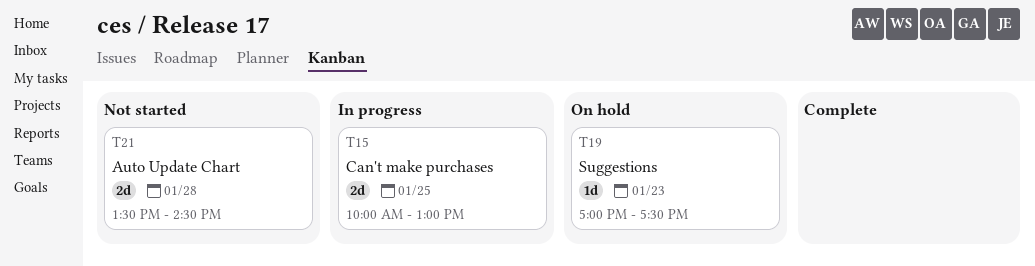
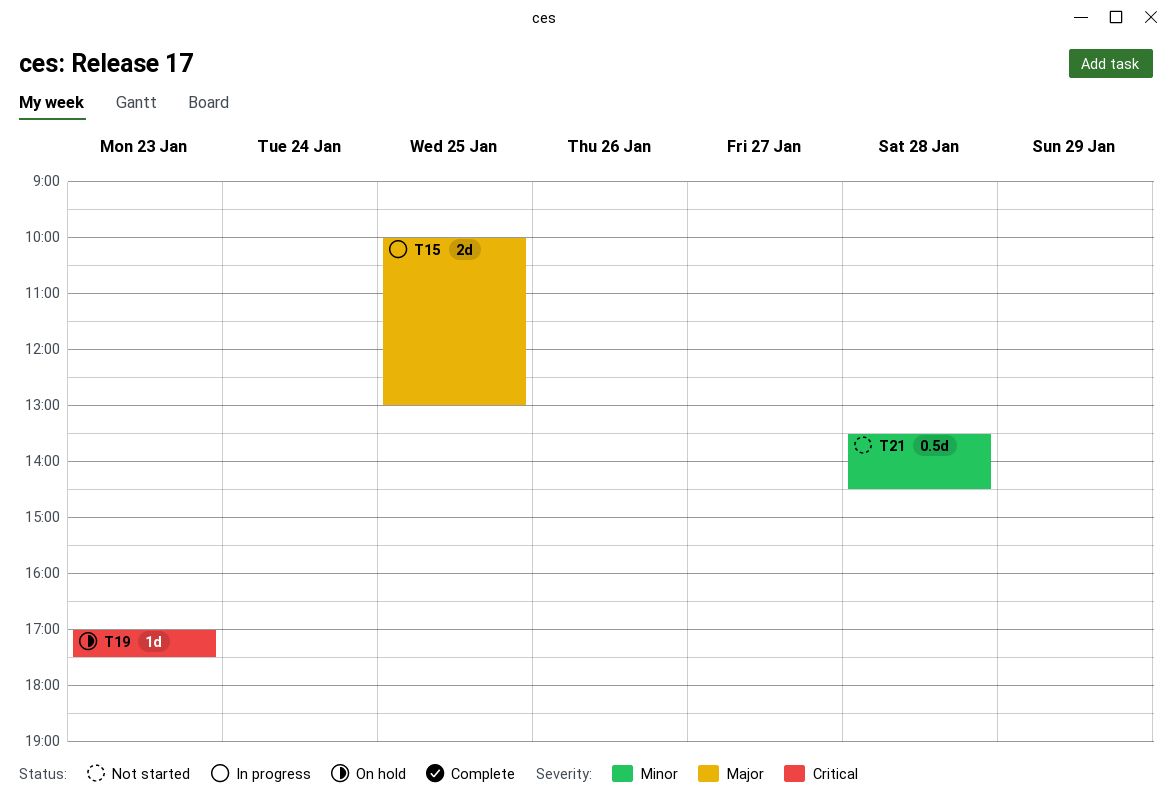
T21, estimate: 2d -> 0.5d

